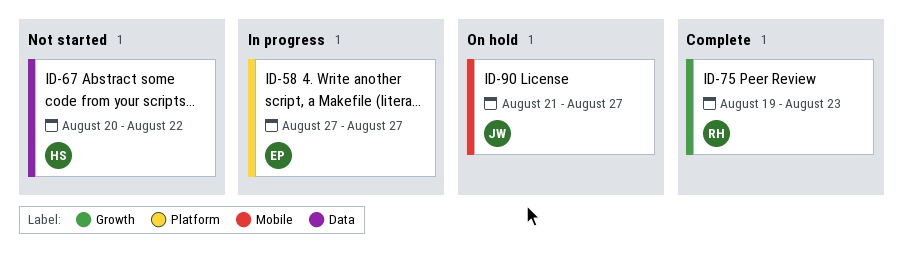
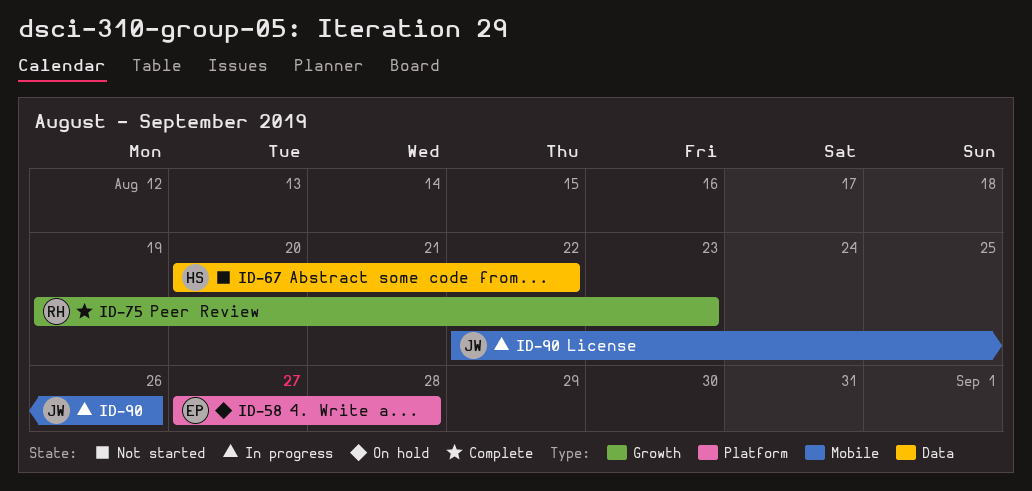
ID-58, status: In progress -> On hold
ID-58, due: Aug 27 -> Aug 28
ID-90, status: On hold -> In progress
ID-90, start: Aug 21 -> Aug 22
ID-90, due: Aug 27 -> Aug 26

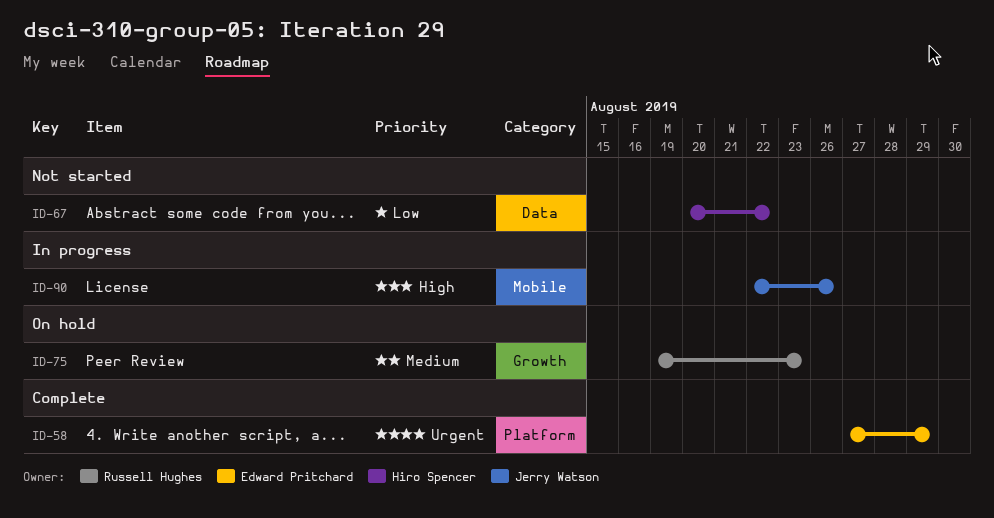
ID-58, status: On hold -> Complete
ID-58, due: Aug 28 -> Aug 29
ID-75, status: Complete -> On hold

